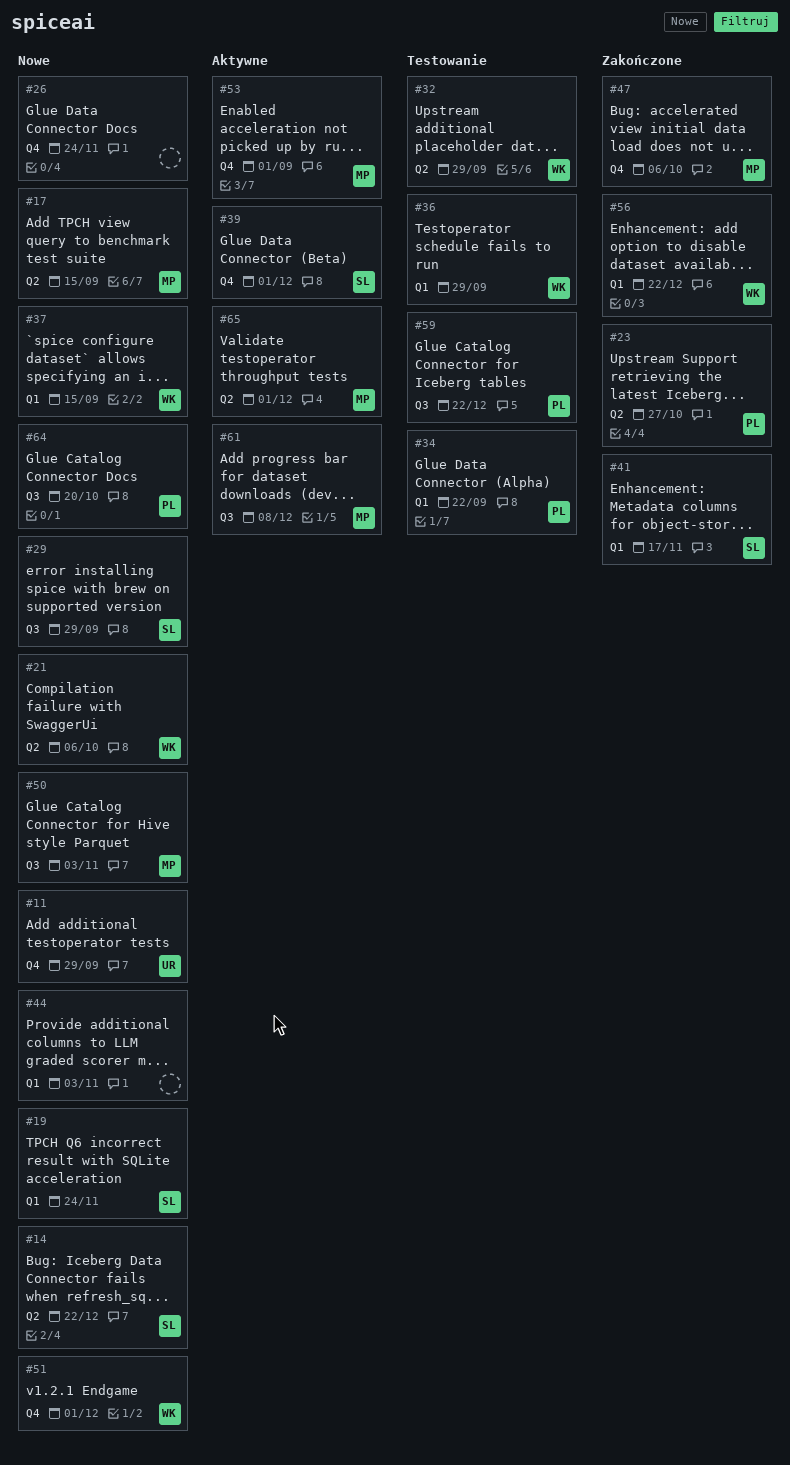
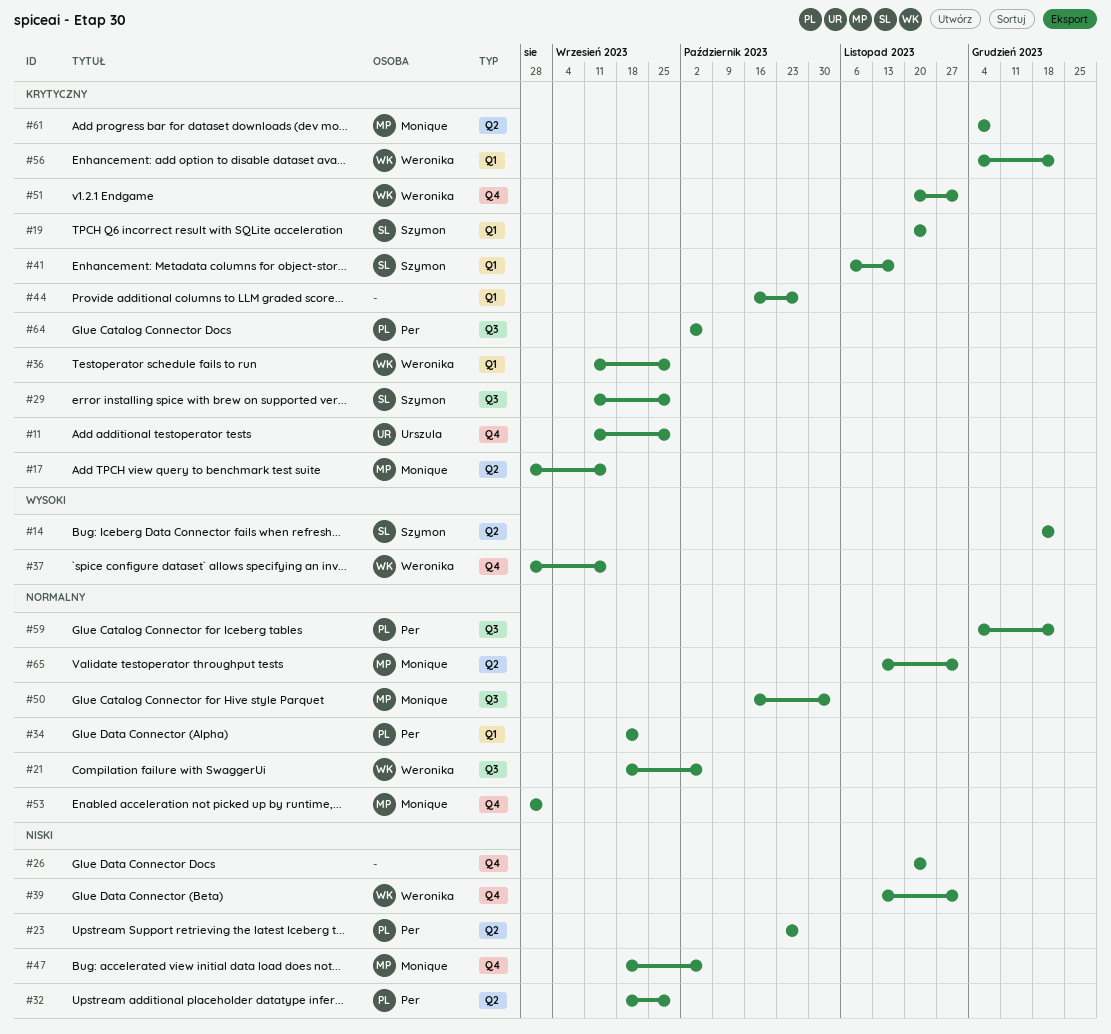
#21, label: Q2 -> Q3
#32, owner: Weronika -> Per
#37, label: Q1 -> Q4
#39, owner: Szymon -> Weronika
#44, due: Nov 3 -> Oct 27
#61, label: Q3 -> Q2
#64, due: Oct 20 -> Oct 6

